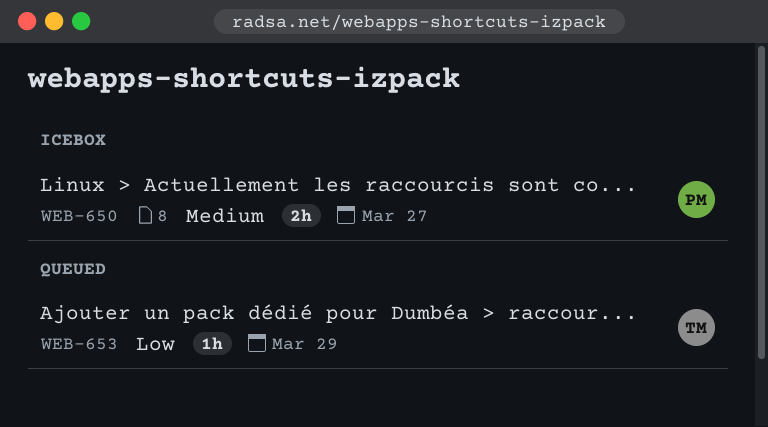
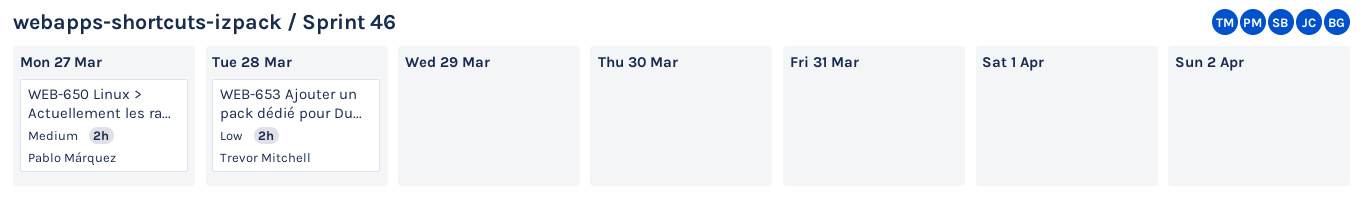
WEB-653, estimate: 1h -> 2h
WEB-653, due: Mar 29 -> Mar 28

